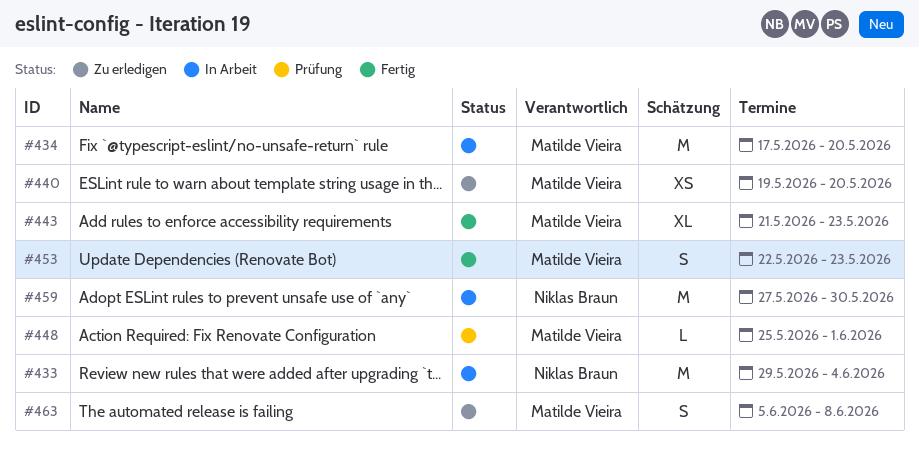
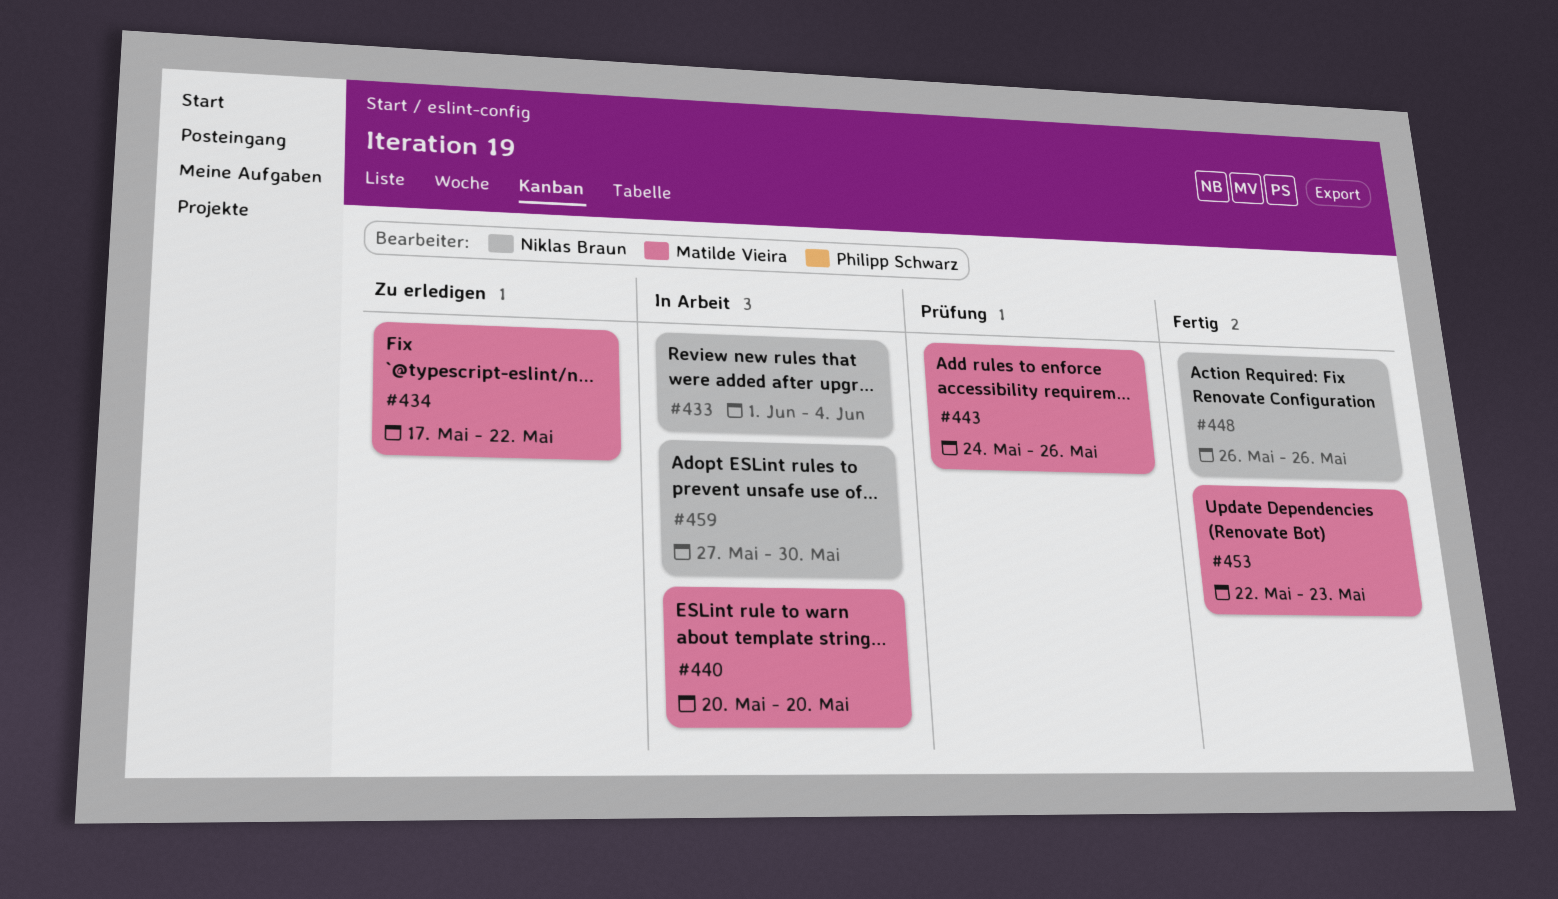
#433, start: May 29 -> Jun 1
#434, status: In Arbeit -> Zu erledigen
#434, due: May 20 -> May 22
#440, status: Zu erledigen -> In Arbeit
#440, start: May 19 -> May 20
#443, status: Fertig -> Prüfung
#443, start: May 21 -> May 24
#443, due: May 23 -> May 26
#448, status: Prüfung -> Fertig
#448, owner: Matilde Vieira -> Niklas Braun
#448, start: May 25 -> May 26
#448, due: Jun 1 -> May 26
#463: present -> none

